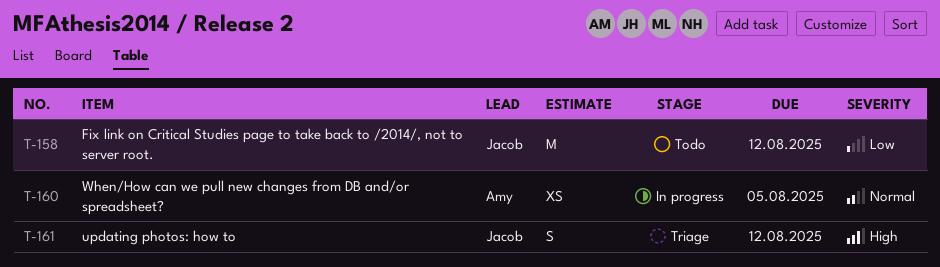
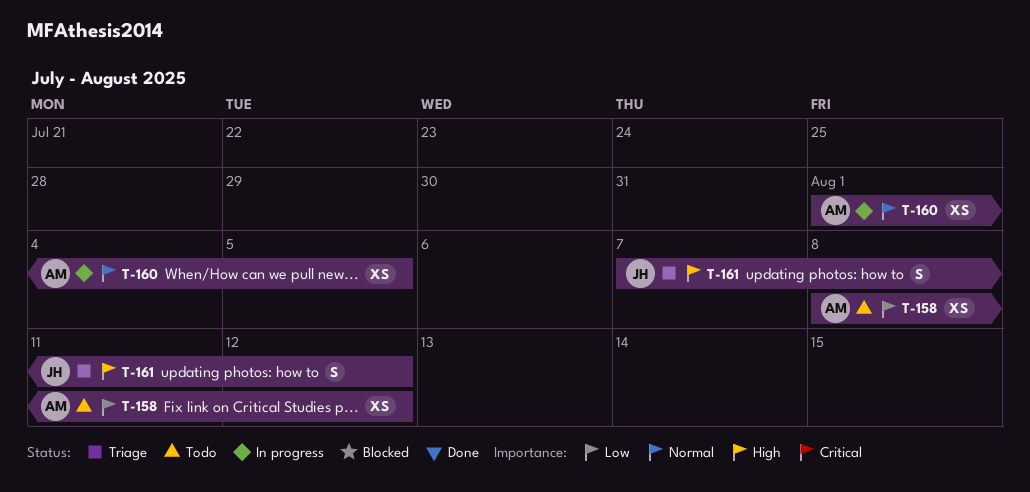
T-158, owner: Jacob -> Amy
T-158, estimate: M -> XS

